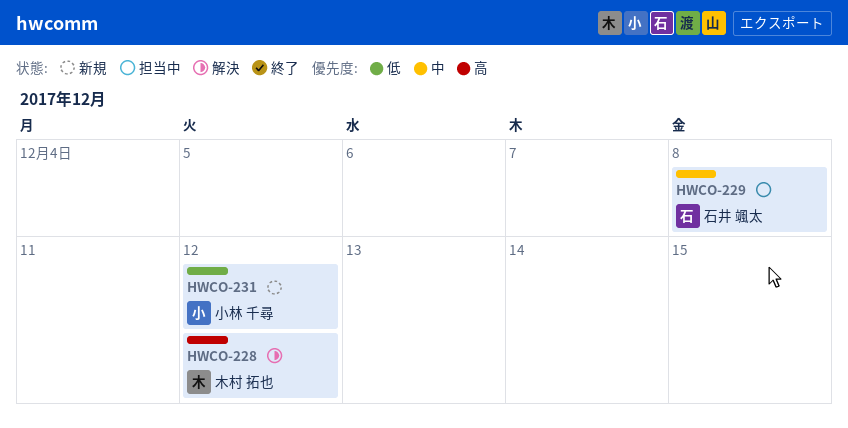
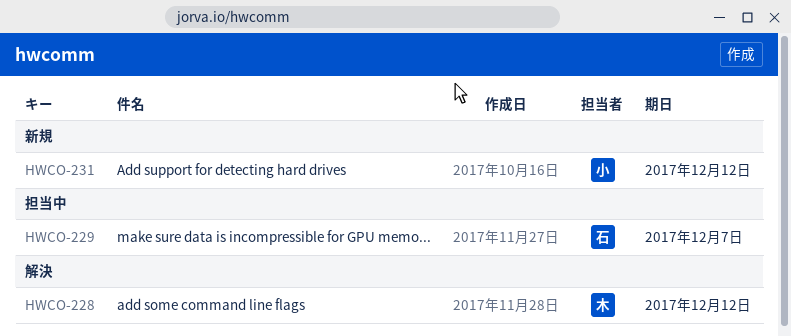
HWCO-229, due: Dec 8 -> Dec 7

